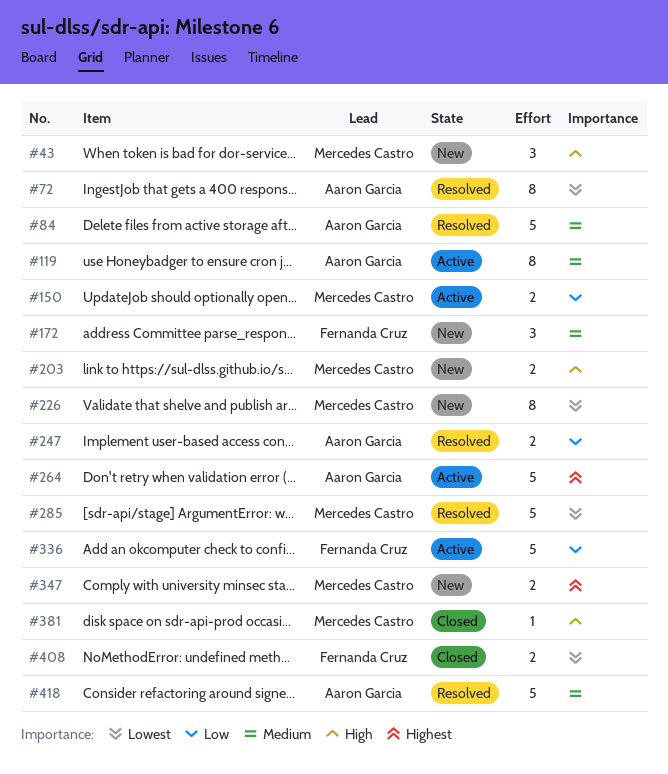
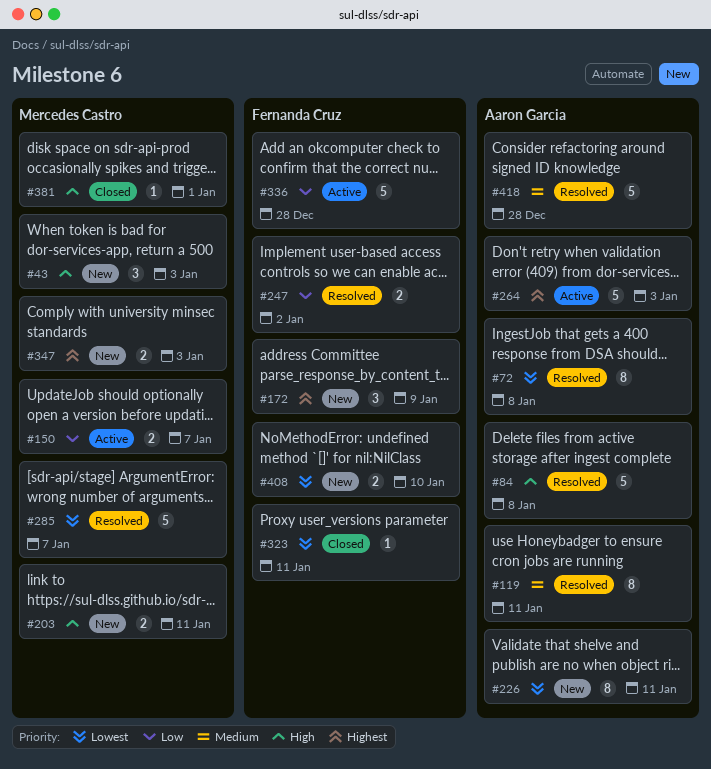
#84, priority: Medium -> High
#119, status: Active -> Resolved
#172, priority: Medium -> Highest
#226, owner: Mercedes Castro -> Aaron Garcia
#247, owner: Aaron Garcia -> Fernanda Cruz
#323: none -> present
#408, status: Closed -> New

